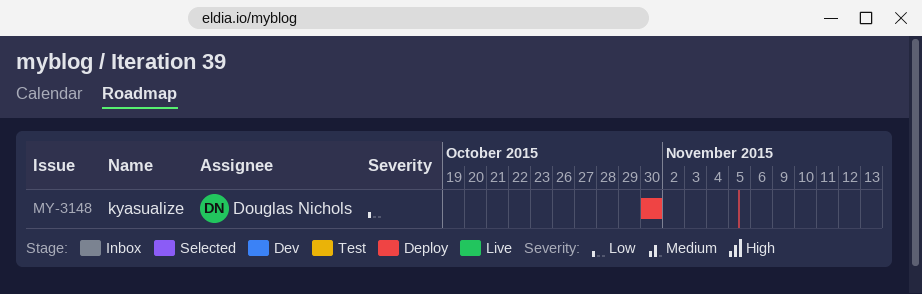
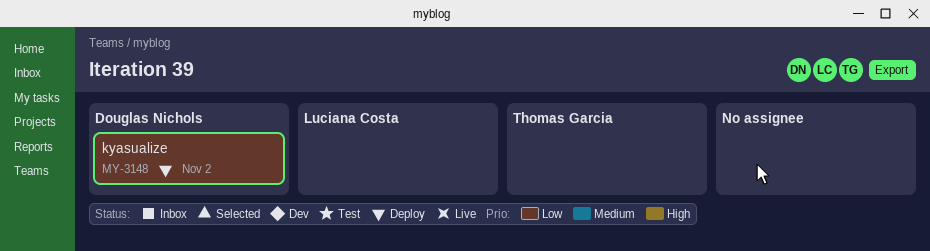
MY-3148, due: Oct 30 -> Nov 2

